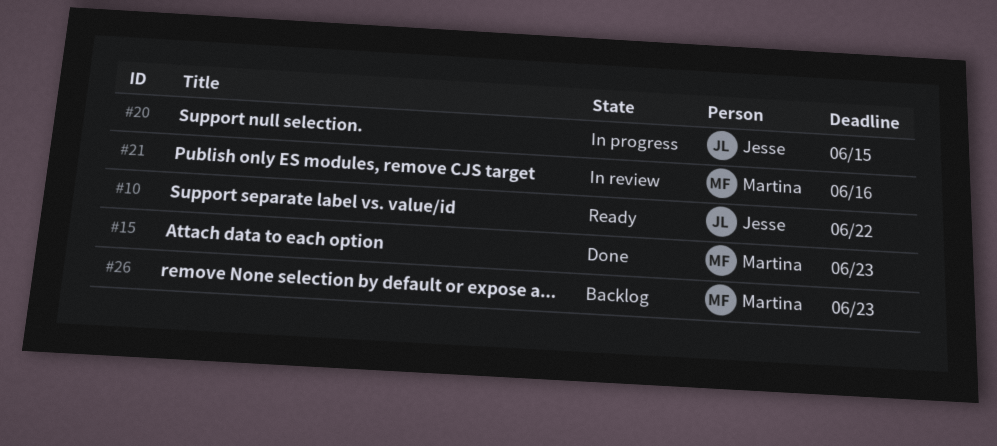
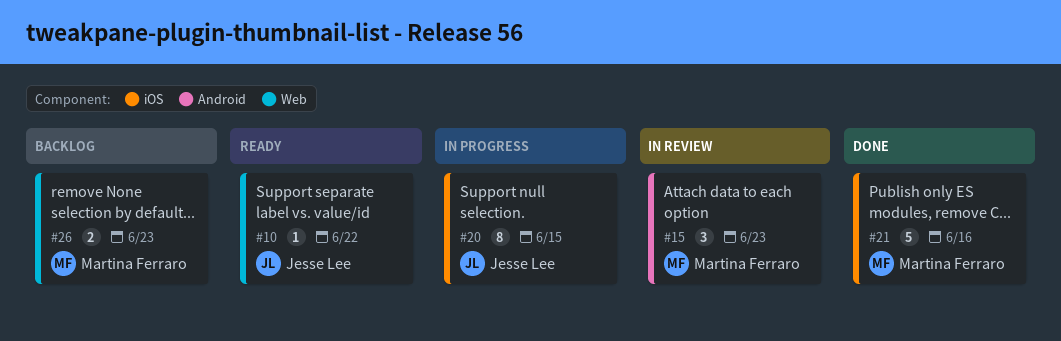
#15, status: Done -> In review
#21, status: In review -> Done

